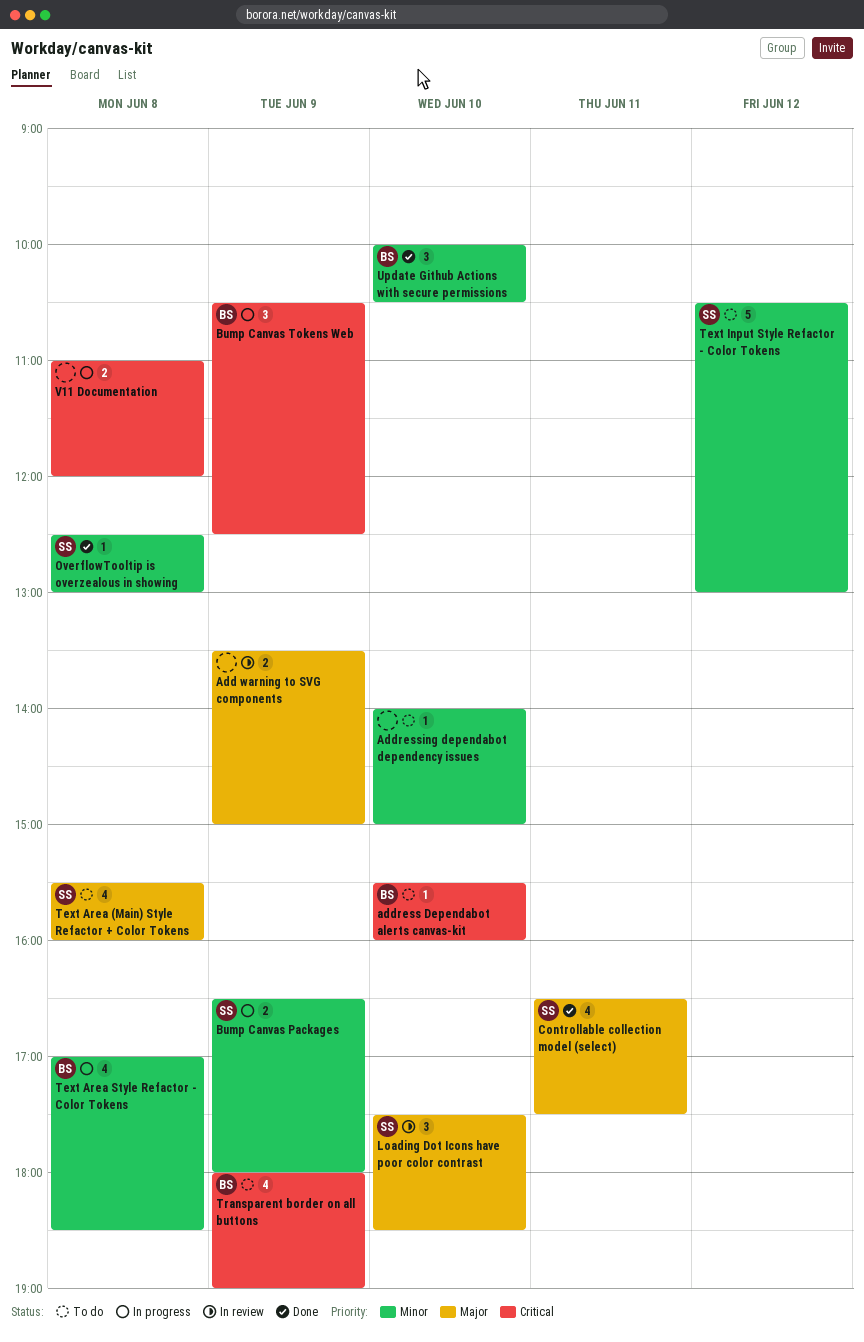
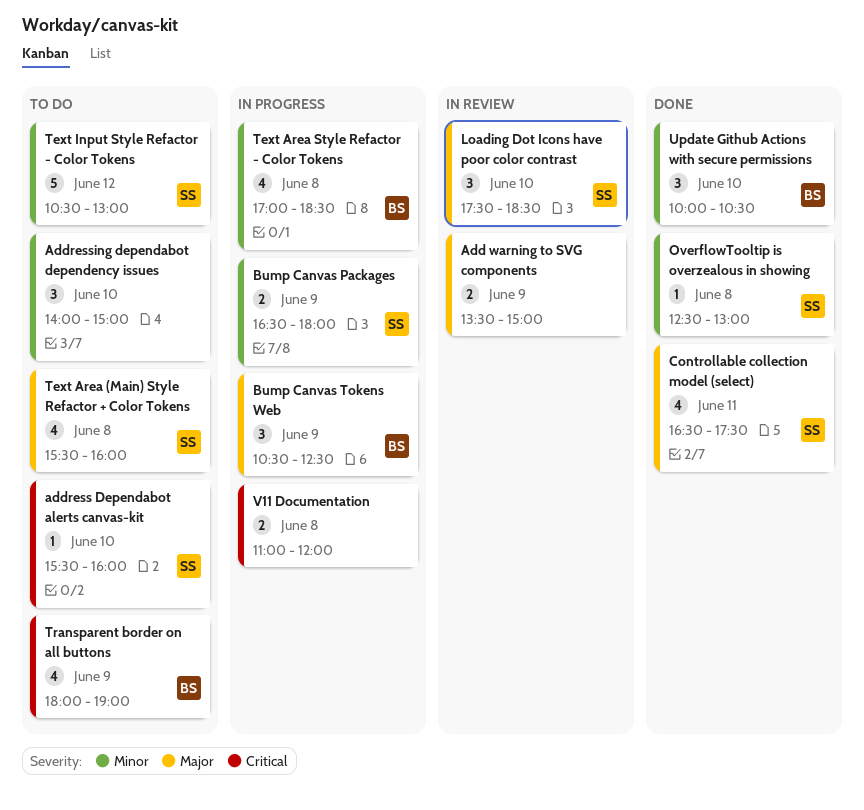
address Dependabot alerts canvas-kit, owner: BS -> SS
Addressing dependabot dependency issues, estimate: 1 -> 3
Bump Canvas Tokens Web, priority: Critical -> Major

